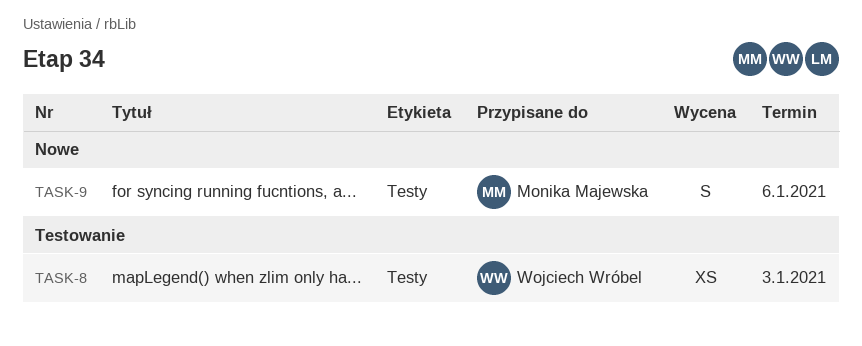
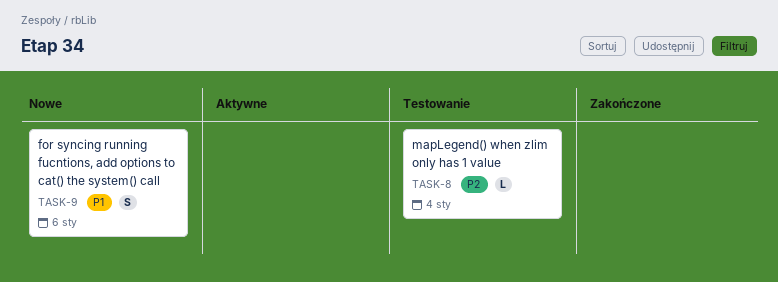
TASK-8, estimate: XS -> L
TASK-8, due: Jan 3 -> Jan 4

